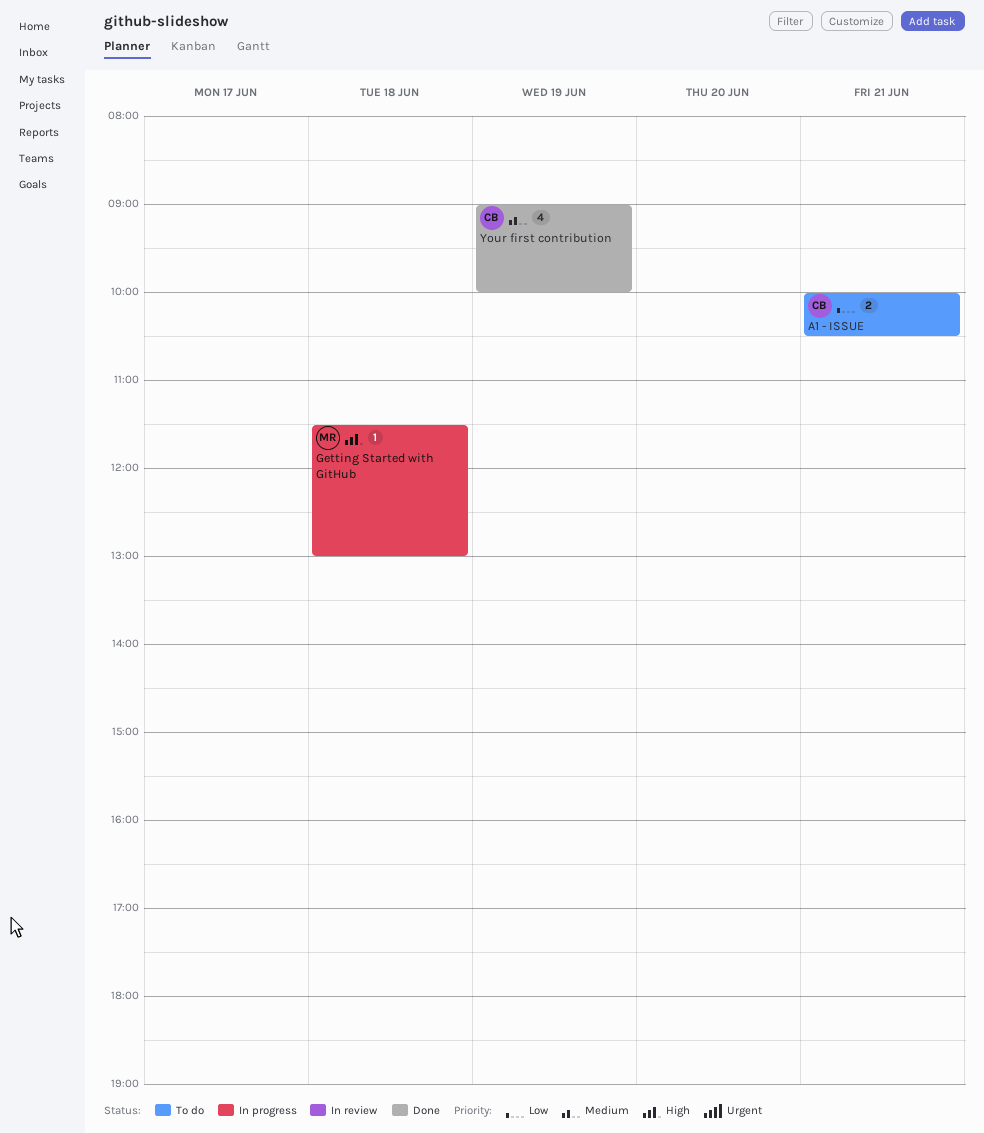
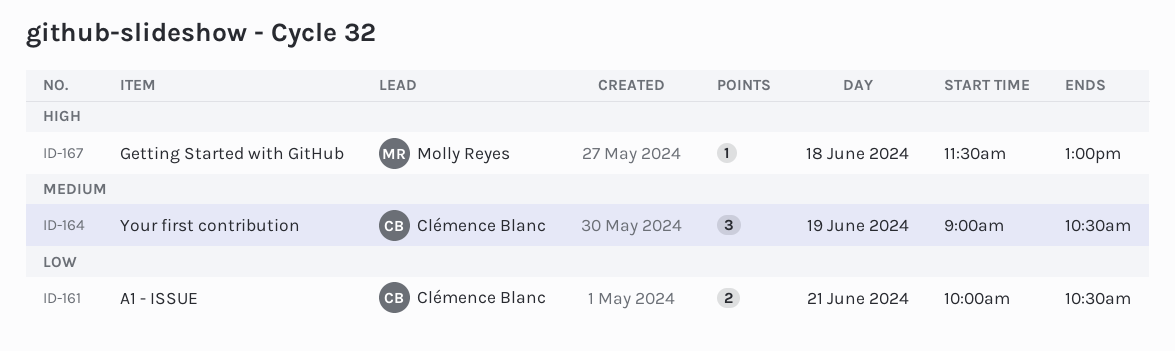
Your first contribution, estimate: 4 -> 3
Your first contribution, ends: 10:00 -> 10:30

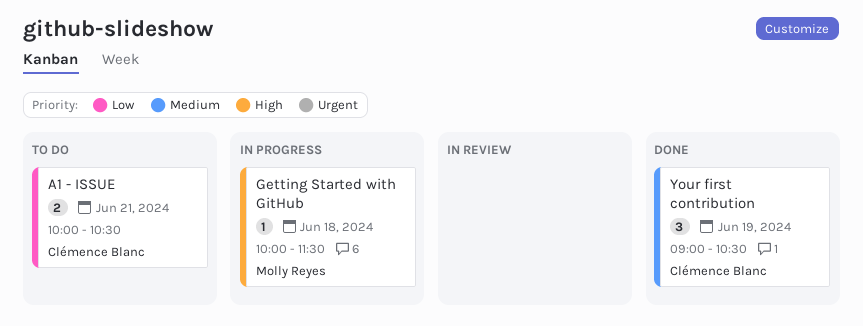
Getting Started with GitHub, begins: 11:30 -> 10:00
Getting Started with GitHub, ends: 13:00 -> 11:30

